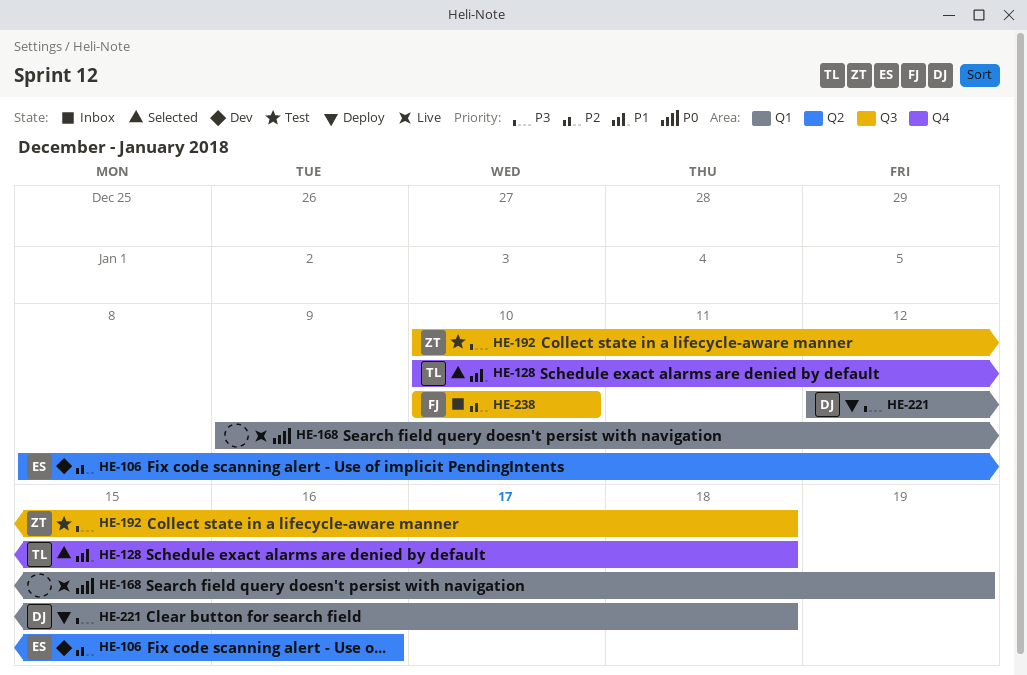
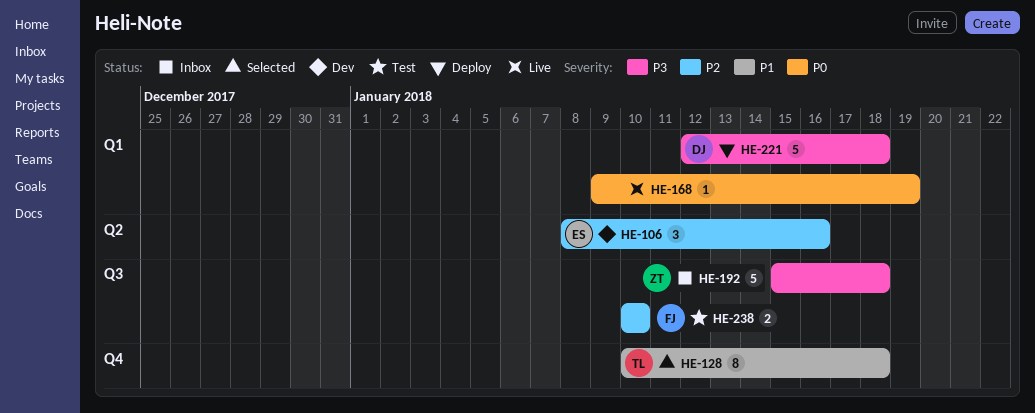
HE-192, status: Test -> Inbox
HE-192, start: Jan 10 -> Jan 15
HE-238, status: Inbox -> Test

